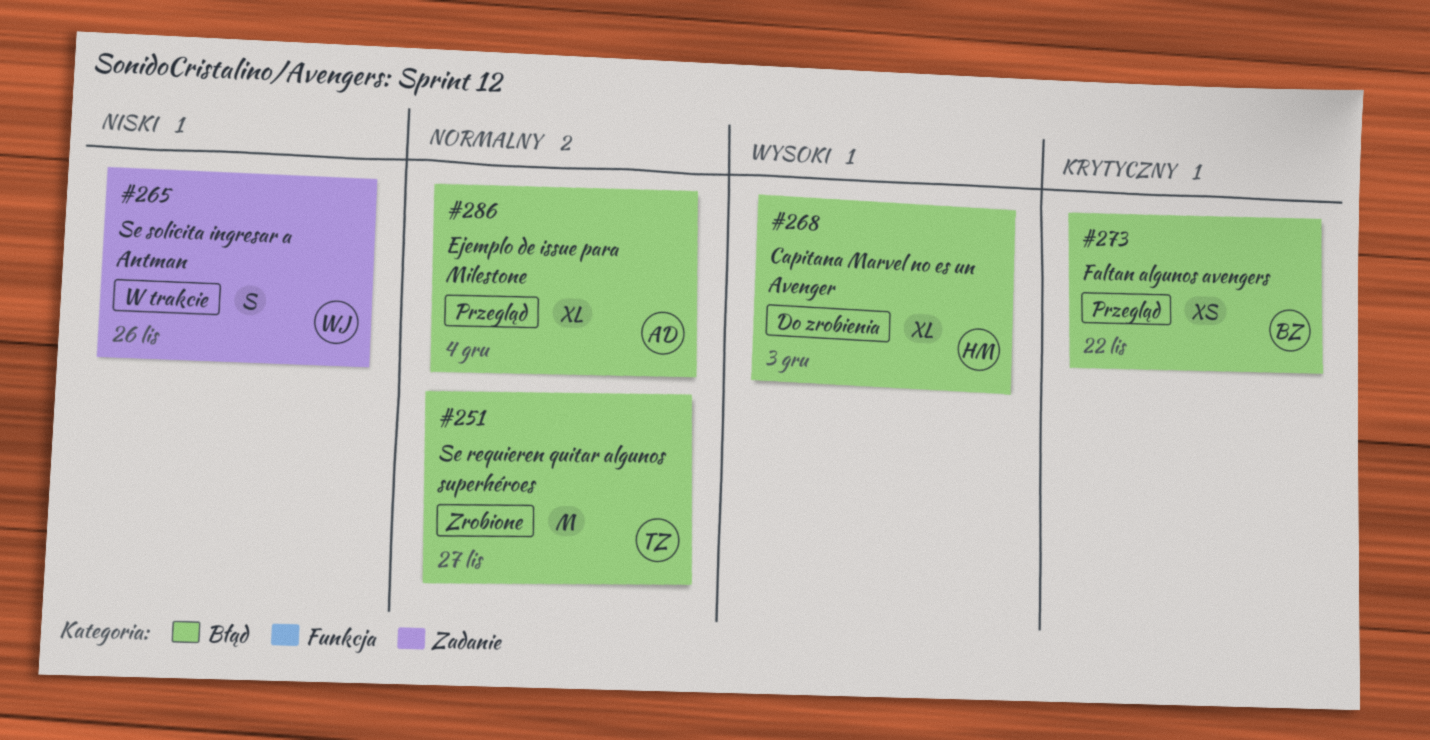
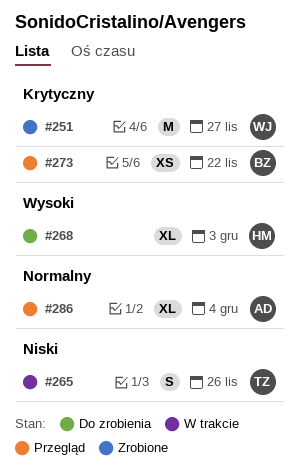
#251, owner: TZ -> WJ
#251, priority: Normalny -> Krytyczny
#265, owner: WJ -> TZ

